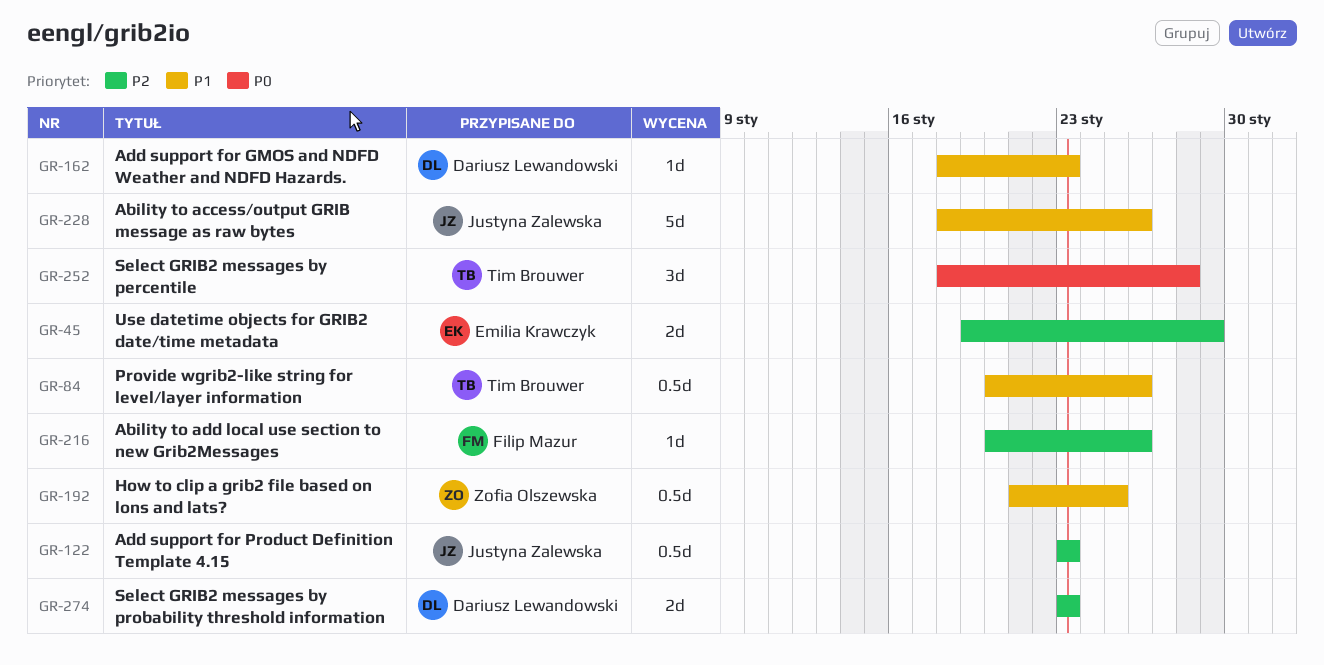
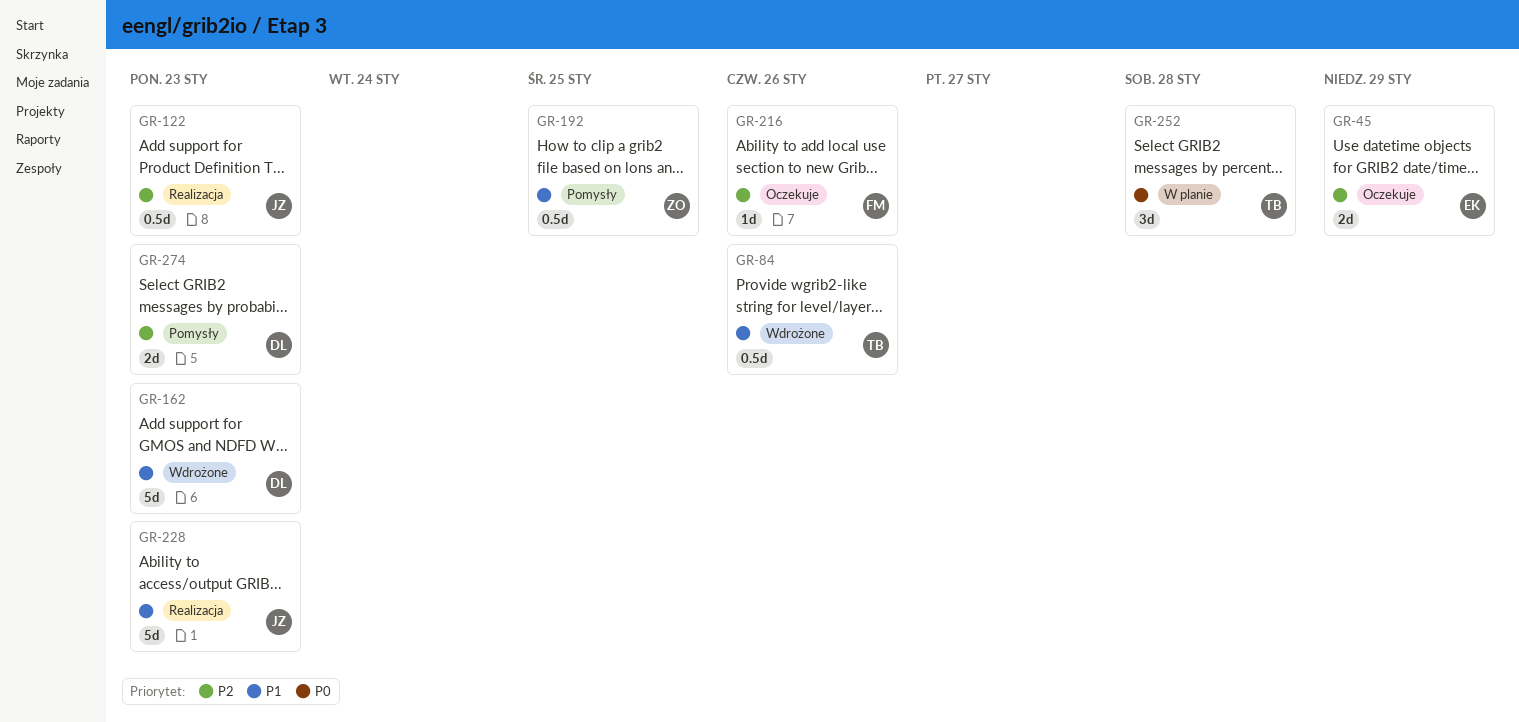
GR-162, estimate: 1d -> 5d
GR-228, due: Jan 26 -> Jan 23

